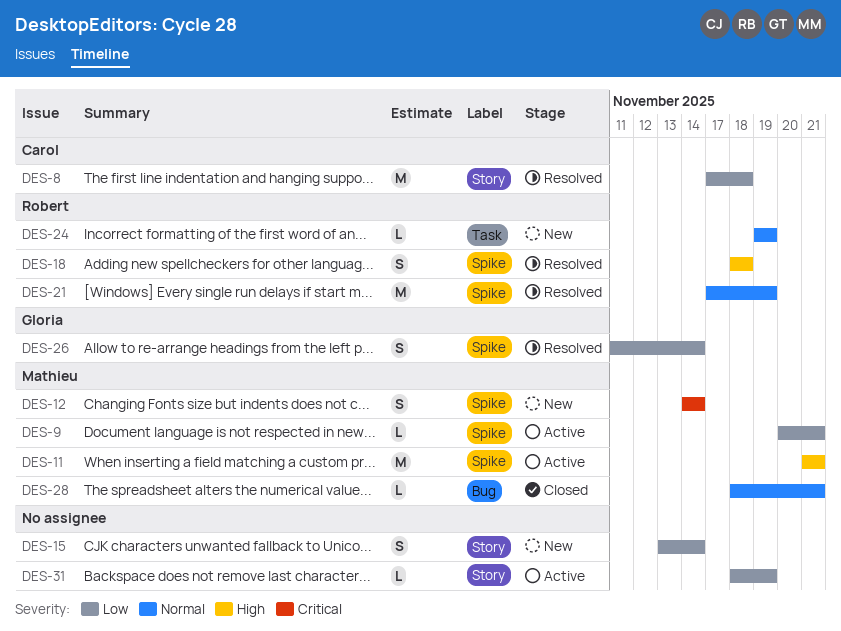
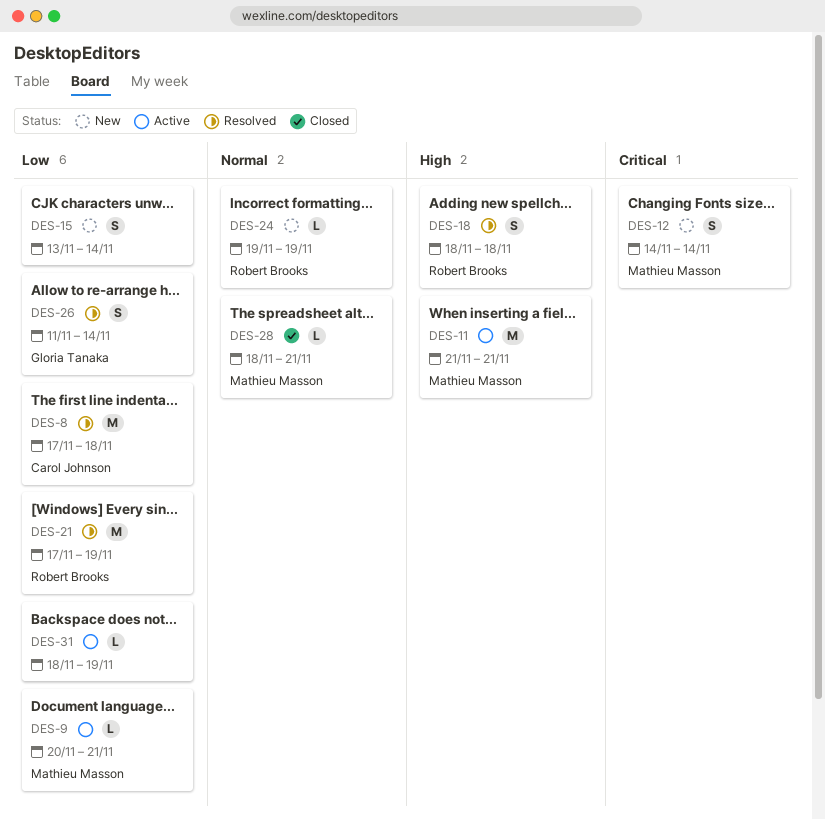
DES-21, priority: Normal -> Low

